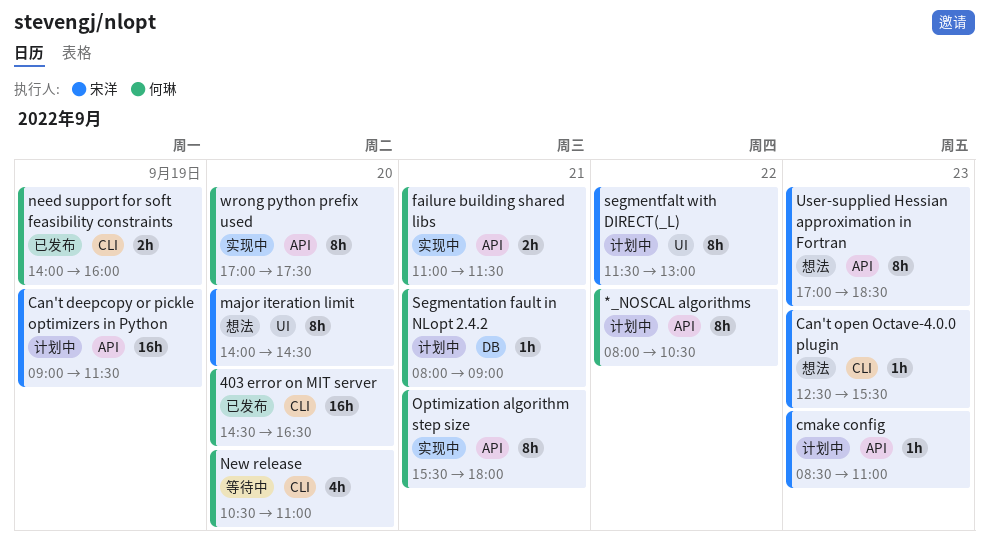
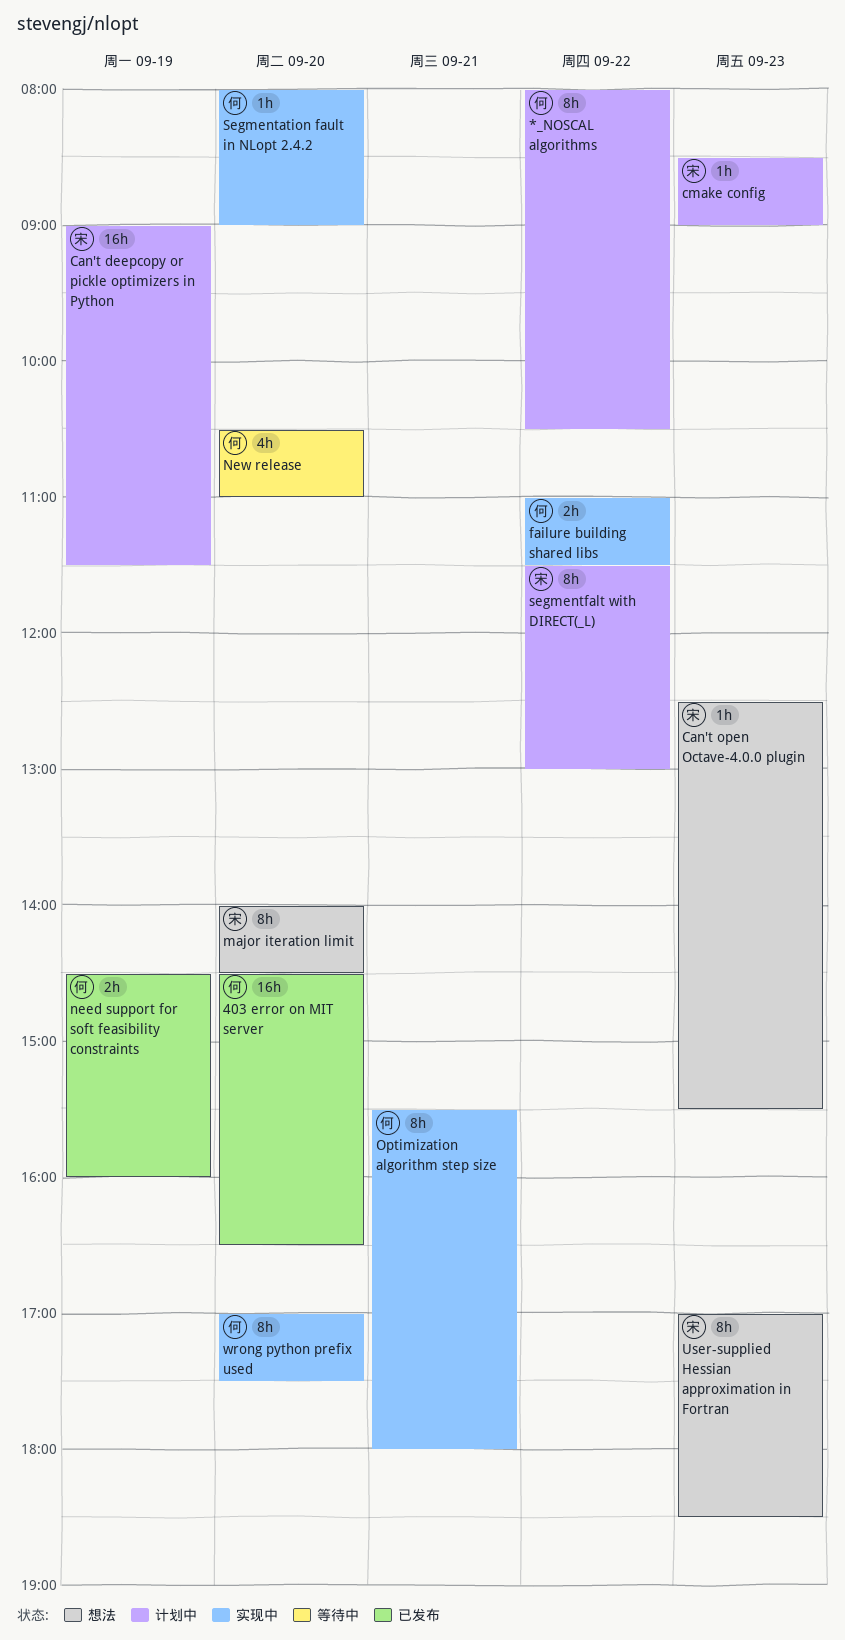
cmake config, ends: 11:00 -> 09:00
failure building shared libs, day: Sep 21 -> Sep 22
need support for soft feasibility constraints, begins: 14:00 -> 14:30
Segmentation fault in NLopt 2.4.2, status: 计划中 -> 实现中
Segmentation fault in NLopt 2.4.2, day: Sep 21 -> Sep 20

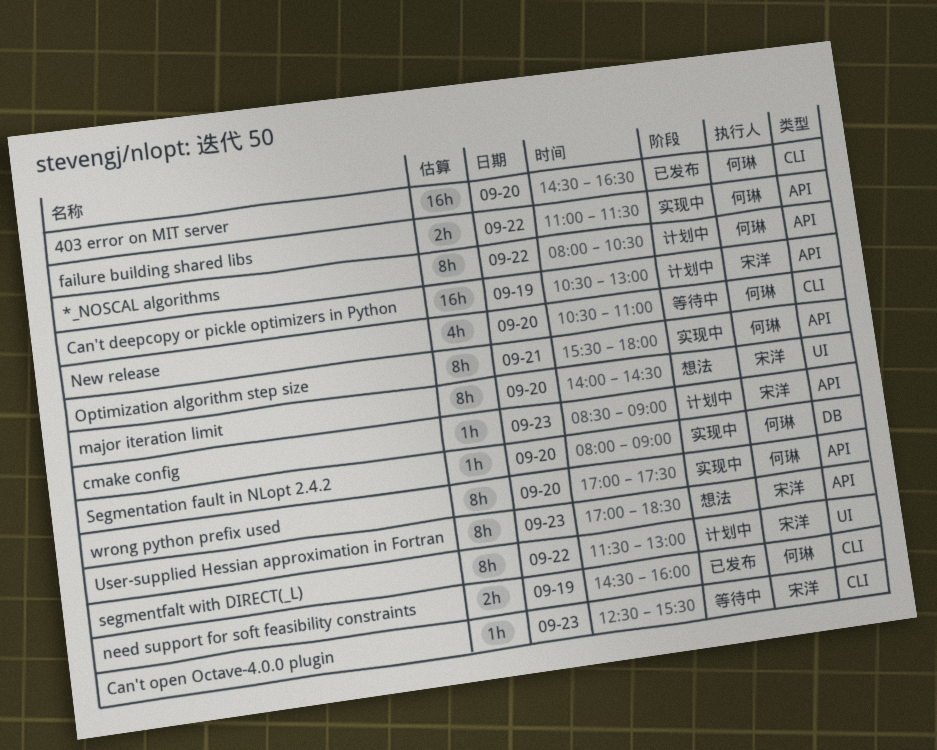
Can't deepcopy or pickle optimizers in Python, begins: 09:00 -> 10:30
Can't deepcopy or pickle optimizers in Python, ends: 11:30 -> 13:00
Can't open Octave-4.0.0 plugin, status: 想法 -> 等待中

